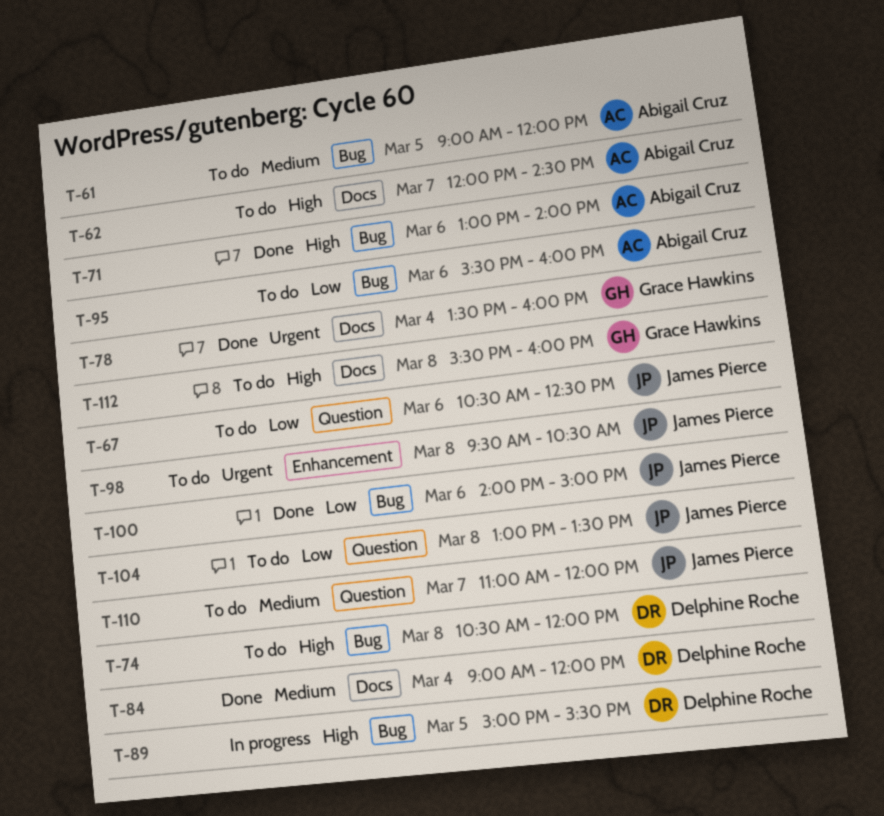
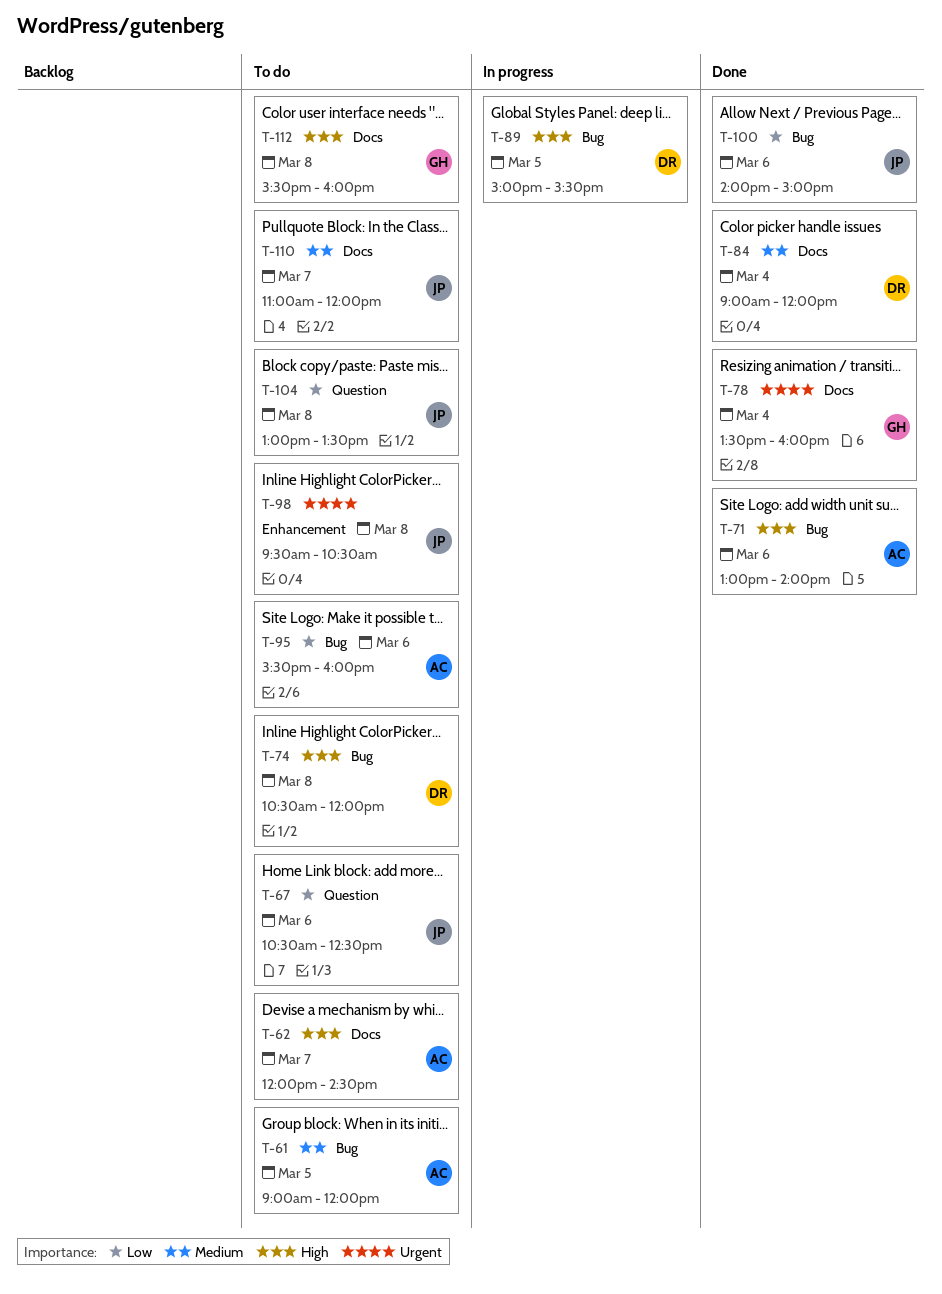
T-110, label: Question -> Docs

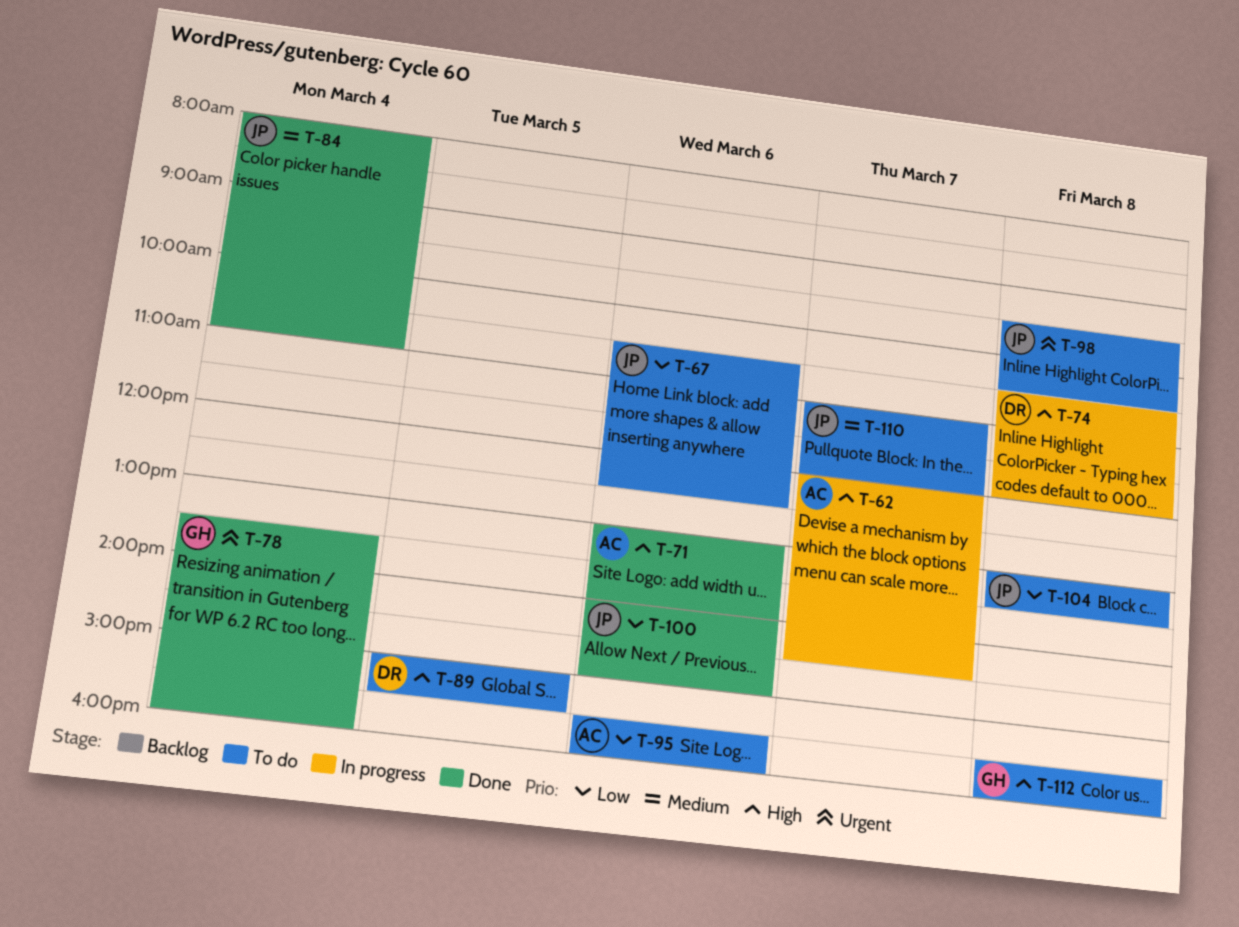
T-61: present -> none
T-62, status: To do -> In progress
T-74, status: To do -> In progress
T-84, owner: DR -> JP
T-84, begins: 09:00 -> 08:00
T-84, ends: 12:00 -> 11:00
T-89, status: In progress -> To do

